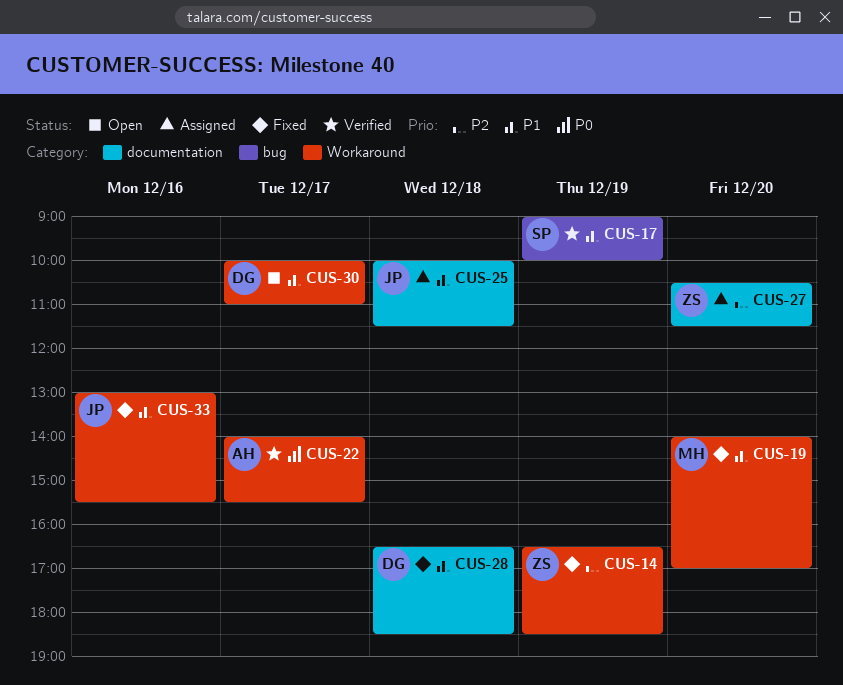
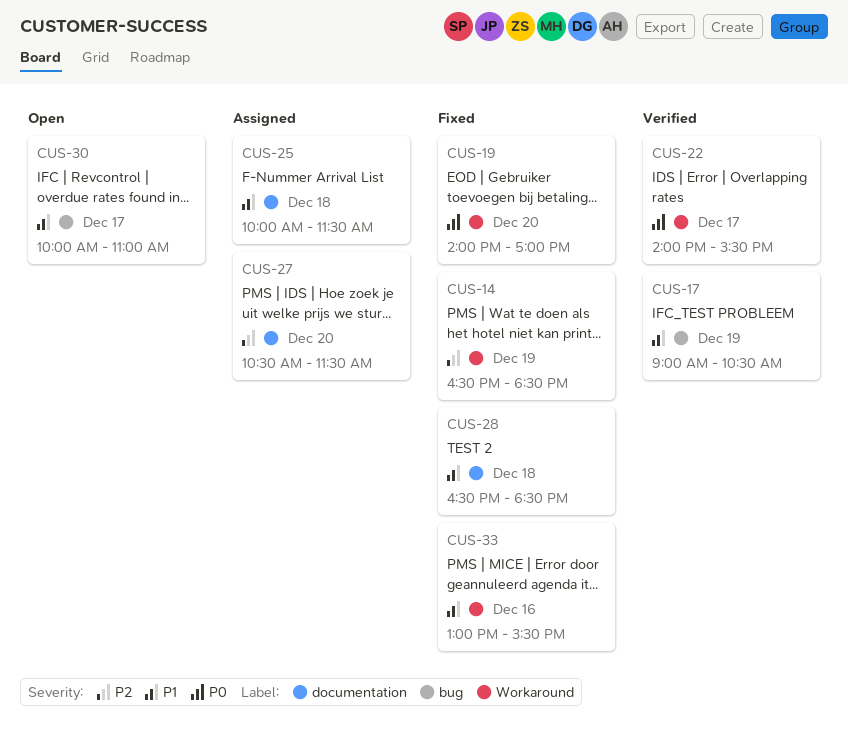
CUS-17, ends: 10:00 -> 10:30
CUS-19, priority: P1 -> P0
CUS-30, label: Workaround -> bug

